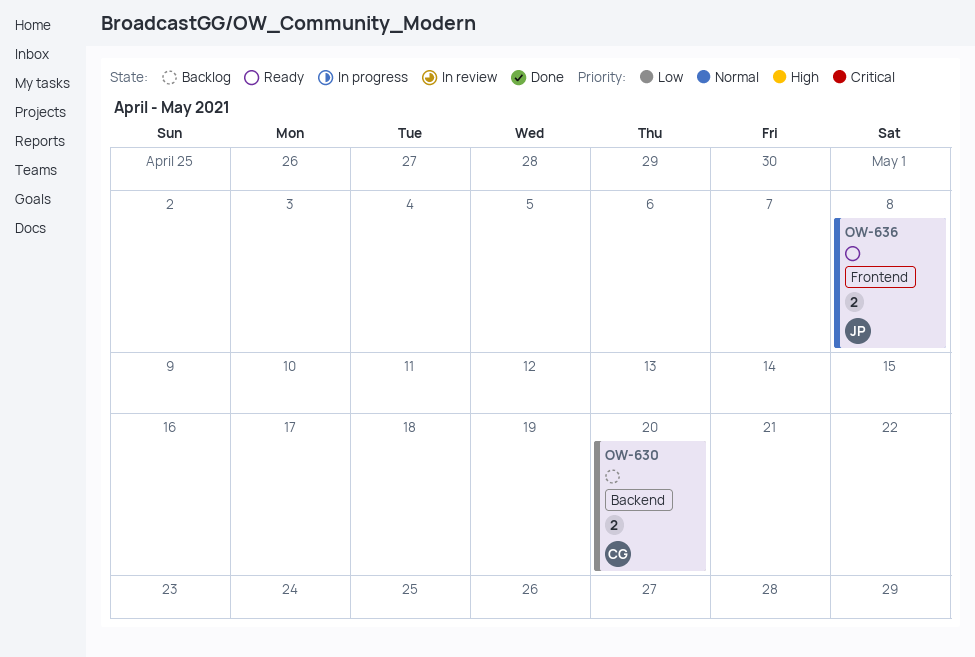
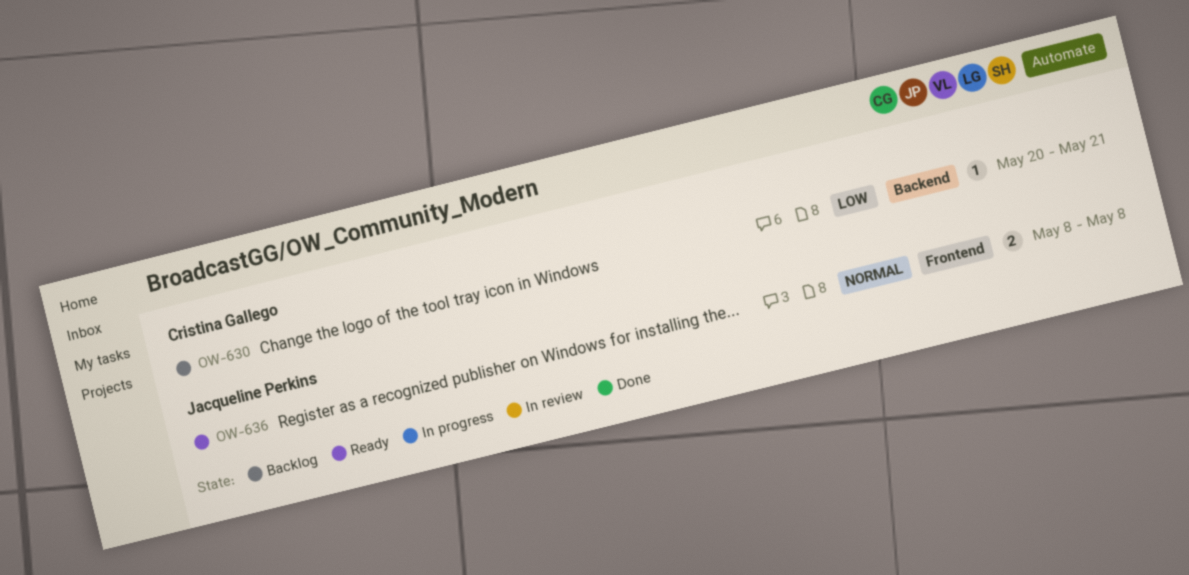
OW-630, estimate: 2 -> 1
OW-630, due: May 20 -> May 21

